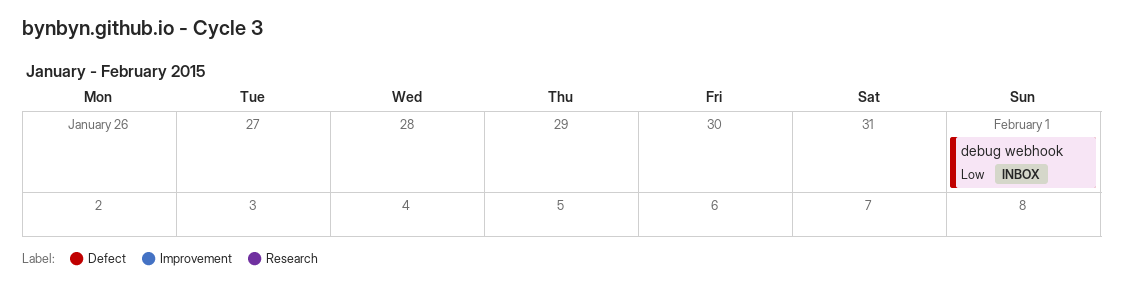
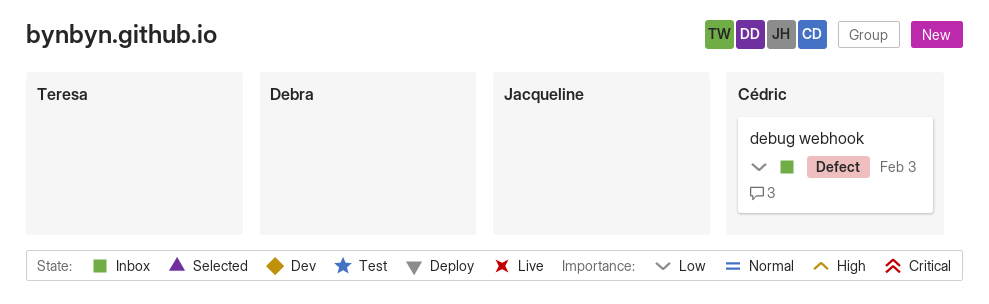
debug webhook, due: Feb 1 -> Feb 3

